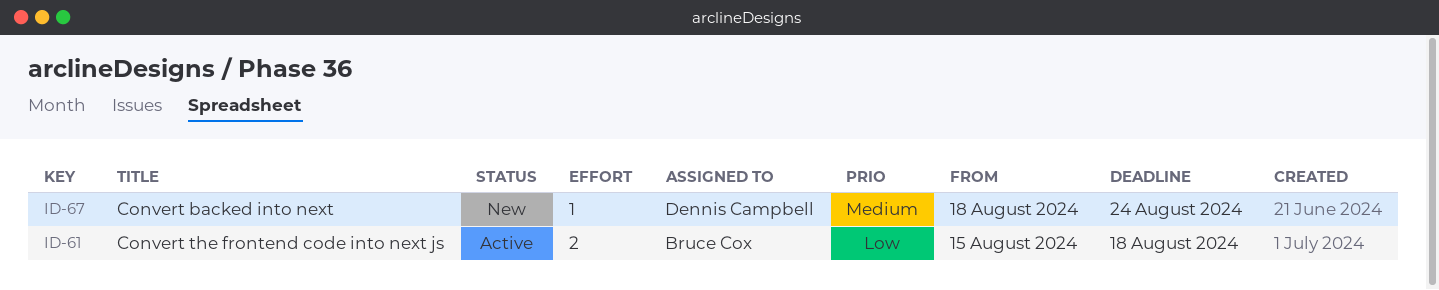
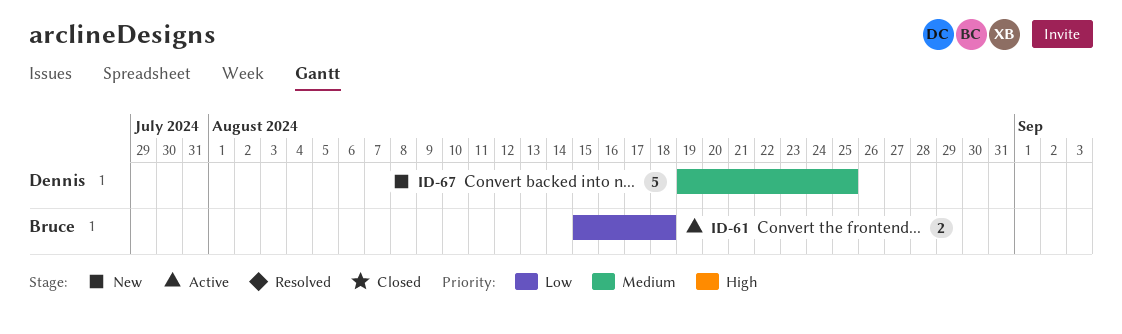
ID-67, estimate: 1 -> 5
ID-67, start: Aug 18 -> Aug 19
ID-67, due: Aug 24 -> Aug 25

